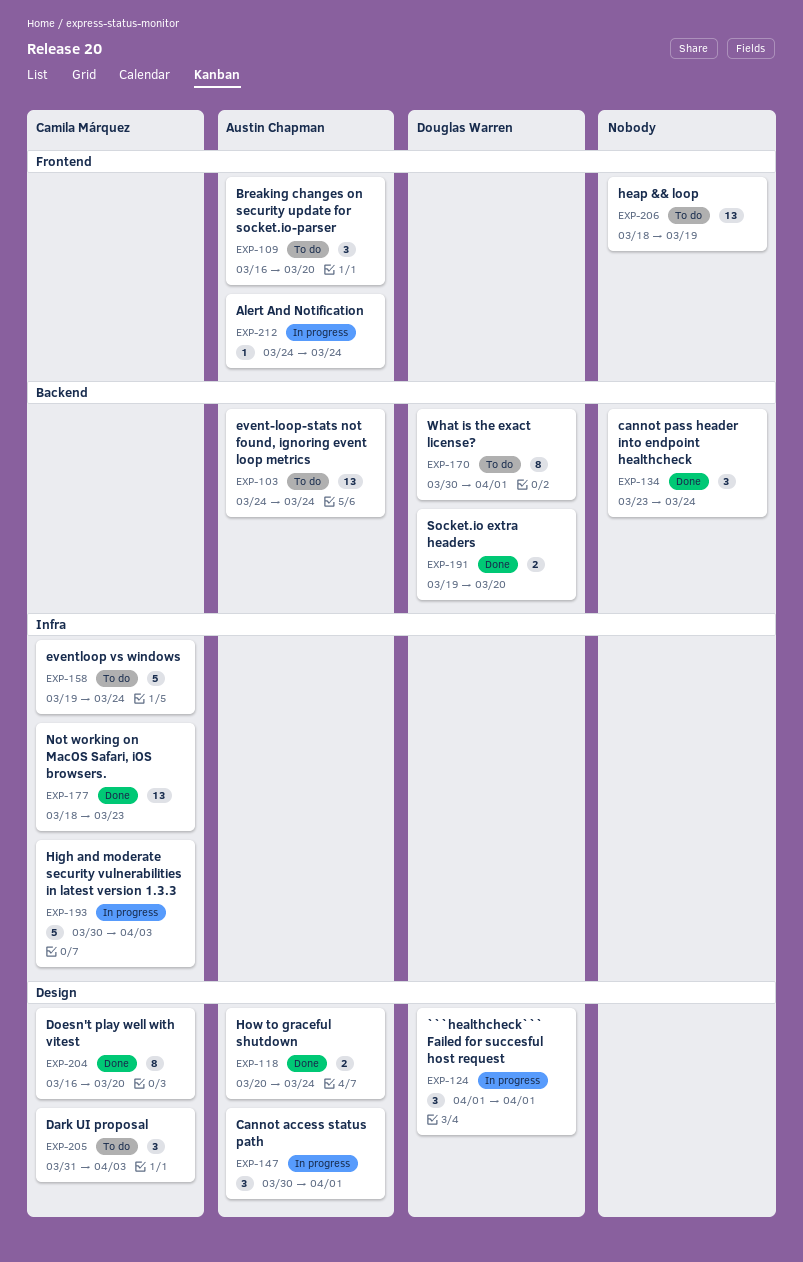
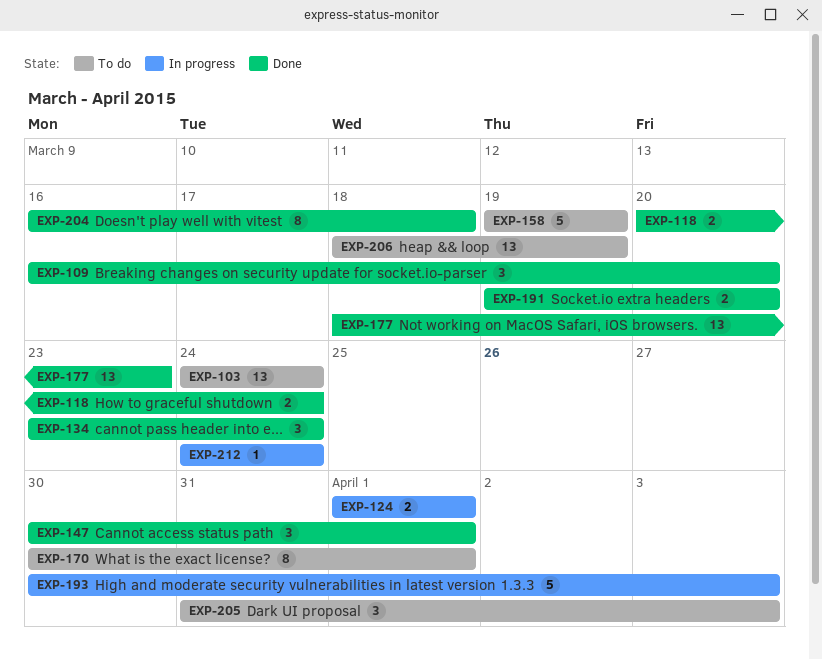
EXP-109, status: To do -> Done
EXP-124, estimate: 3 -> 2
EXP-147, status: In progress -> Done
EXP-158, due: Mar 24 -> Mar 19
EXP-204, due: Mar 20 -> Mar 18

